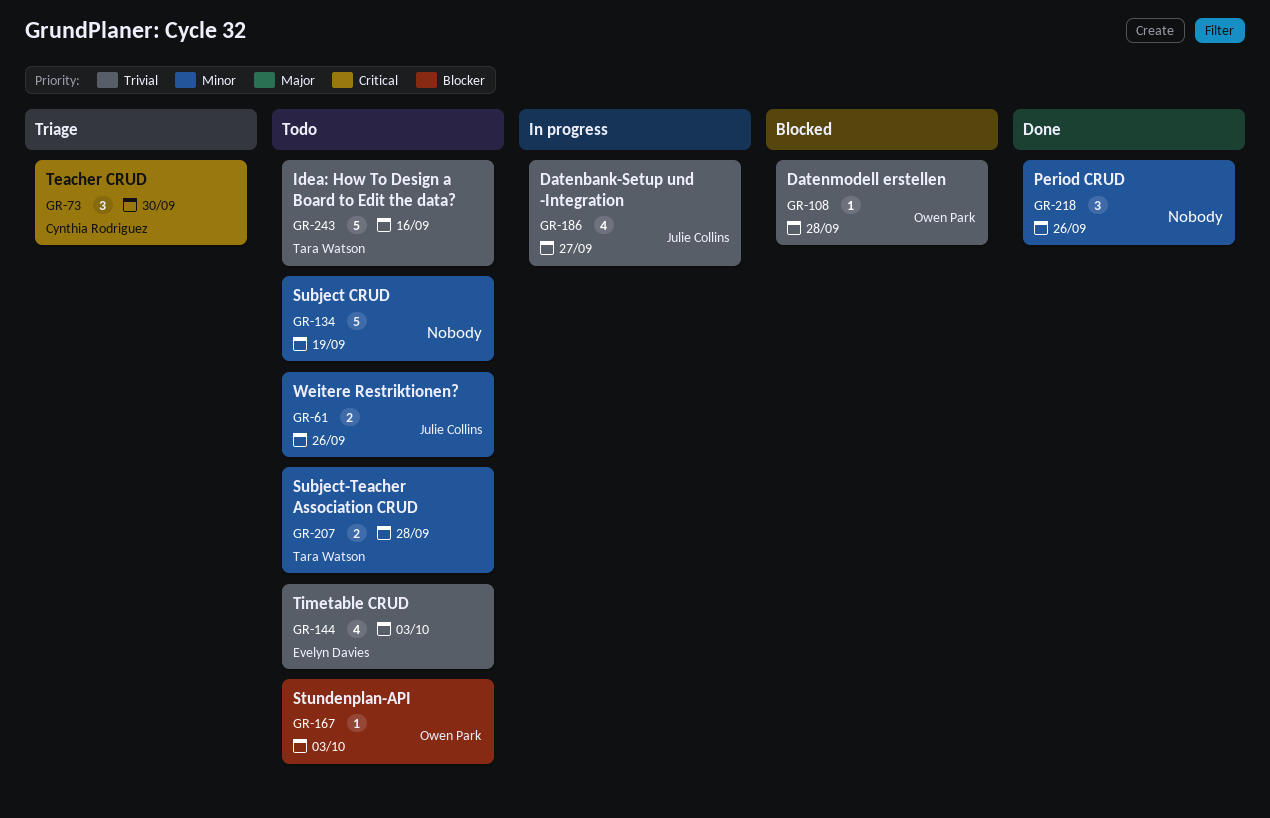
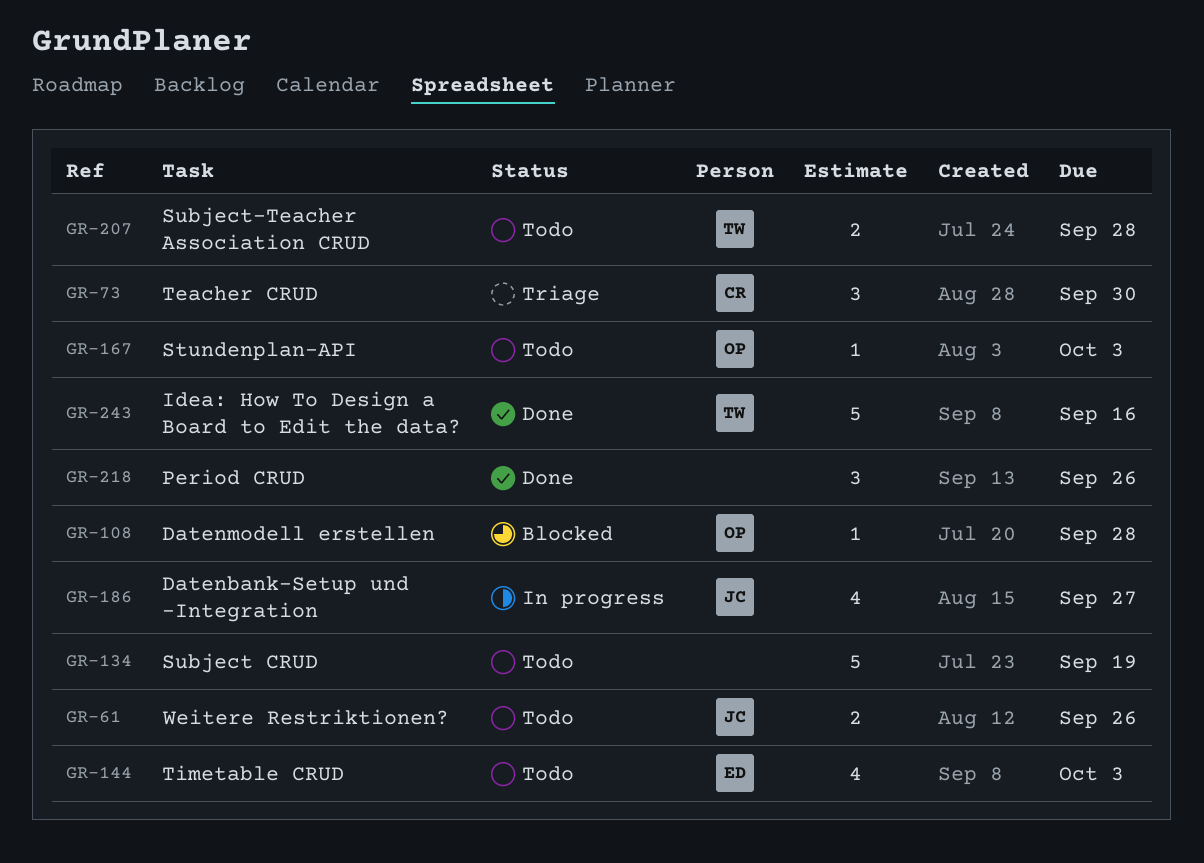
GR-243, status: Todo -> Done

